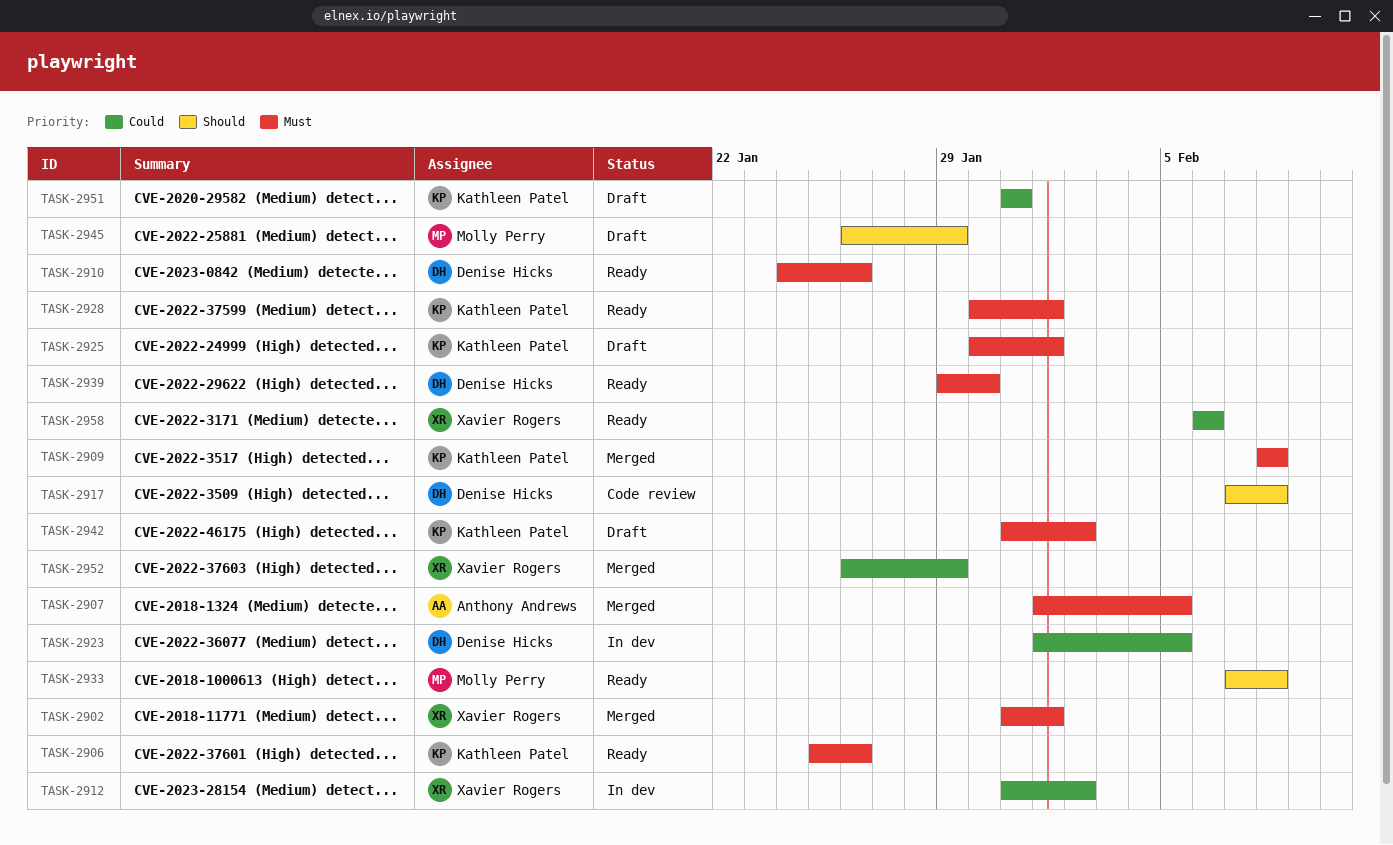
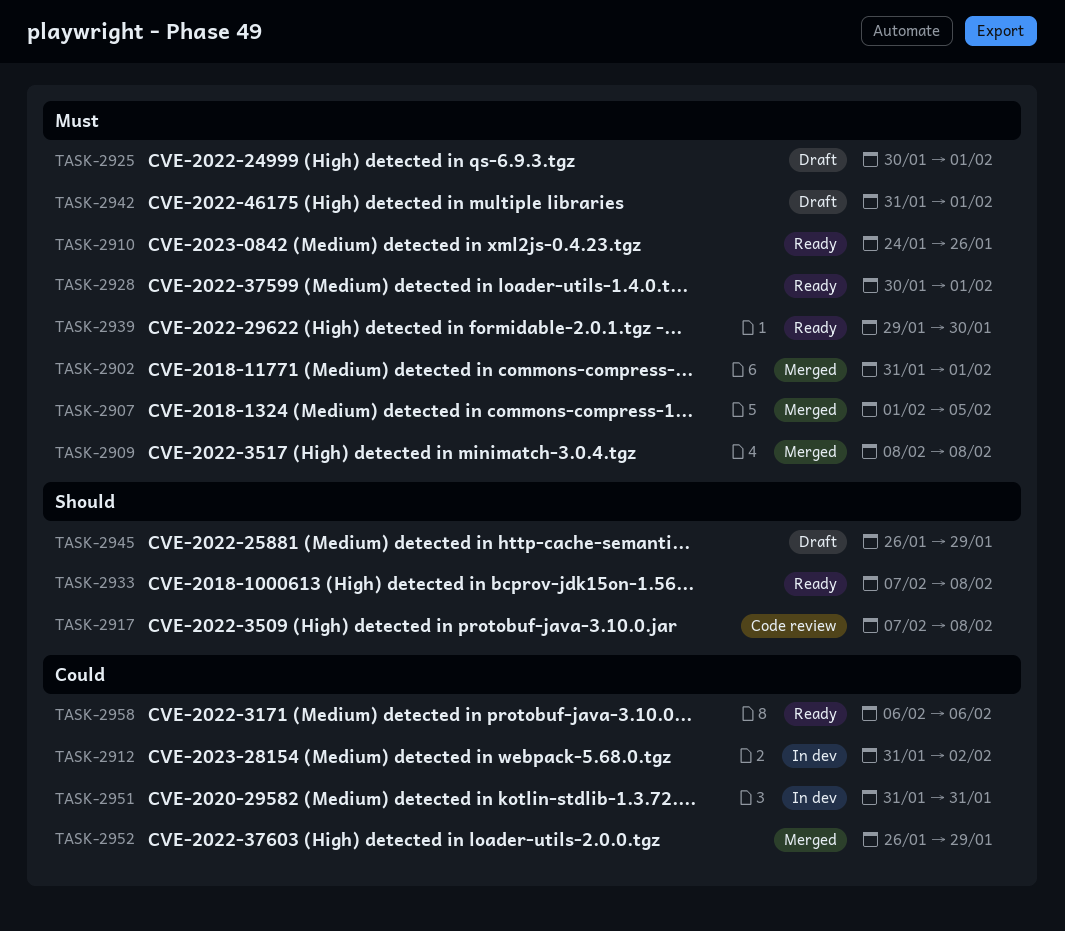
TASK-2906: present -> none
TASK-2923: present -> none
TASK-2942, due: Feb 2 -> Feb 1
TASK-2951, status: Draft -> In dev

